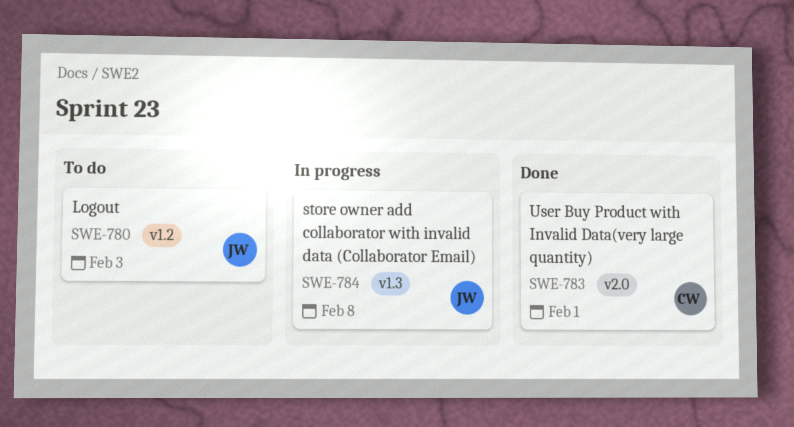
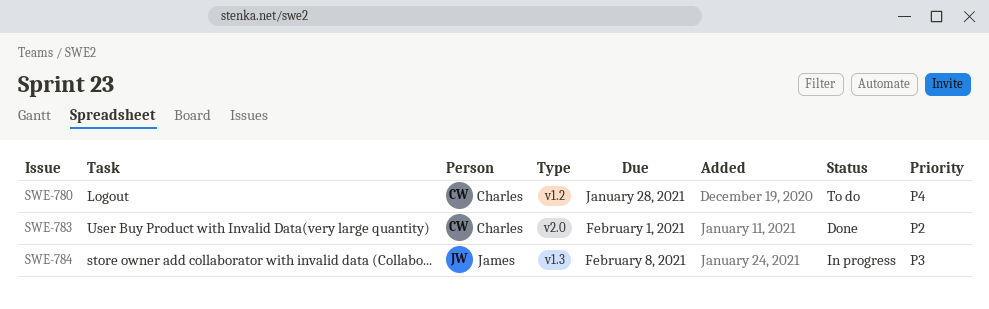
SWE-780, owner: James -> Charles
SWE-780, due: Feb 3 -> Jan 28

